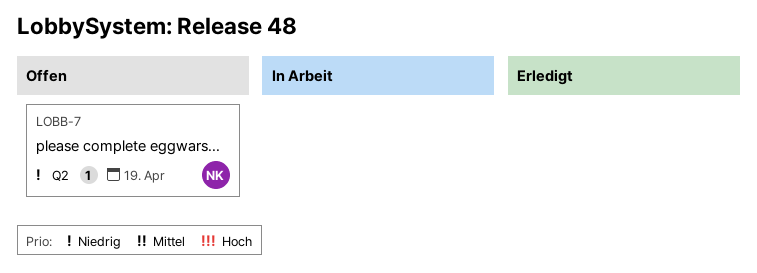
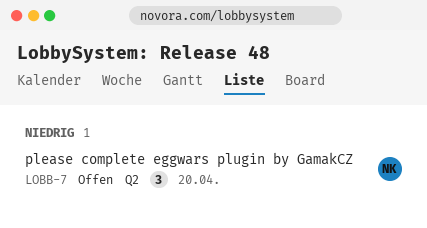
LOBB-7, estimate: 1 -> 3
LOBB-7, due: Apr 19 -> Apr 20

